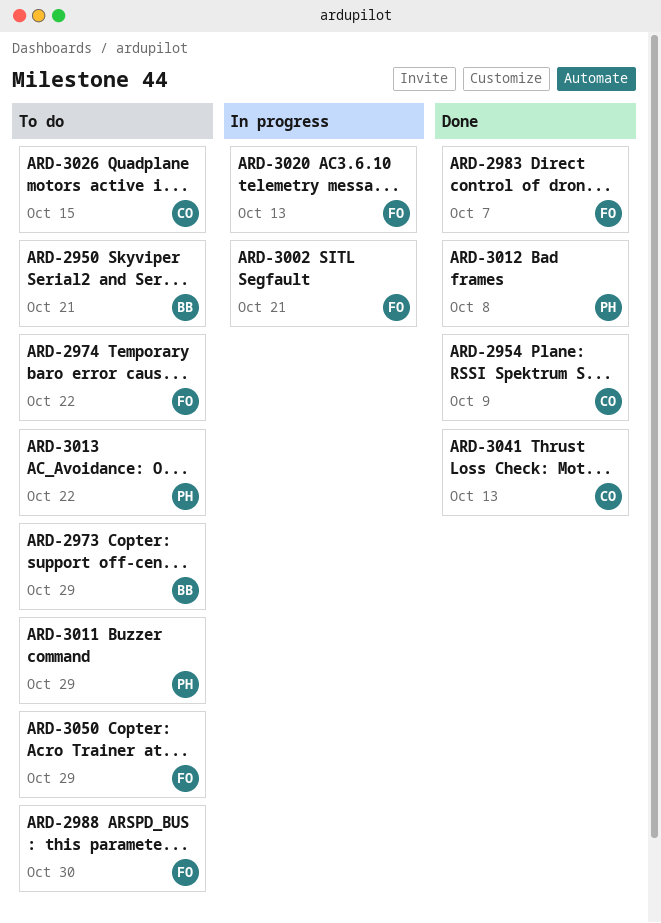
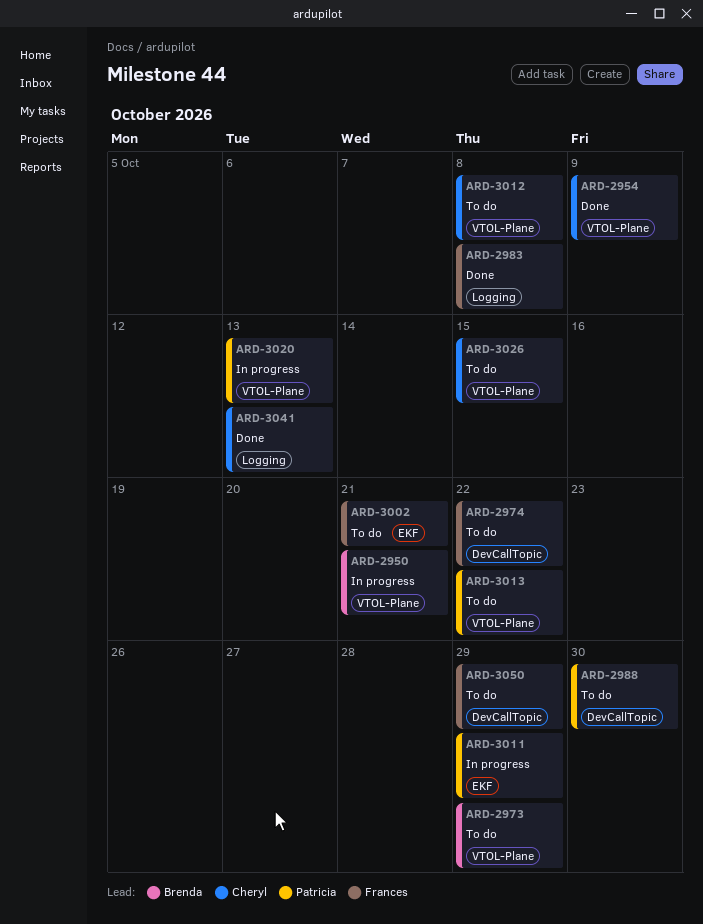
ARD-2950, status: To do -> In progress
ARD-2983, due: Oct 7 -> Oct 8
ARD-2988, owner: Frances -> Patricia
ARD-3002, status: In progress -> To do
ARD-3011, status: To do -> In progress
ARD-3012, status: Done -> To do
ARD-3012, owner: Patricia -> Cheryl
ARD-3020, owner: Frances -> Patricia

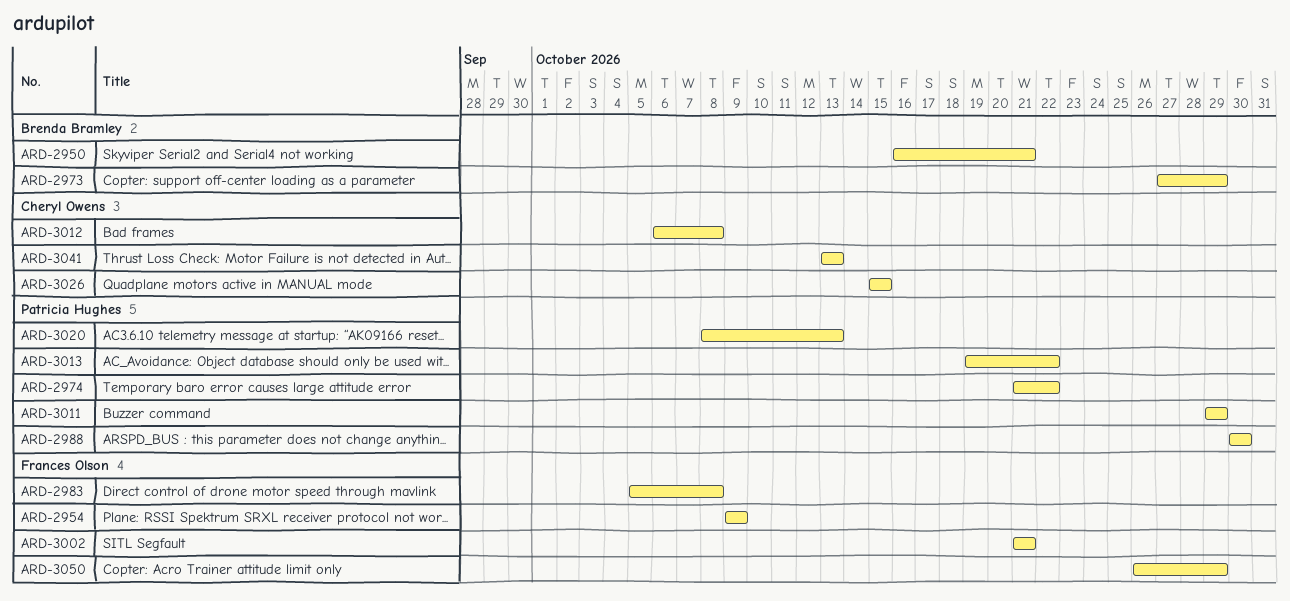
ARD-2954, owner: Cheryl Owens -> Frances Olson
ARD-2974, owner: Frances Olson -> Patricia Hughes

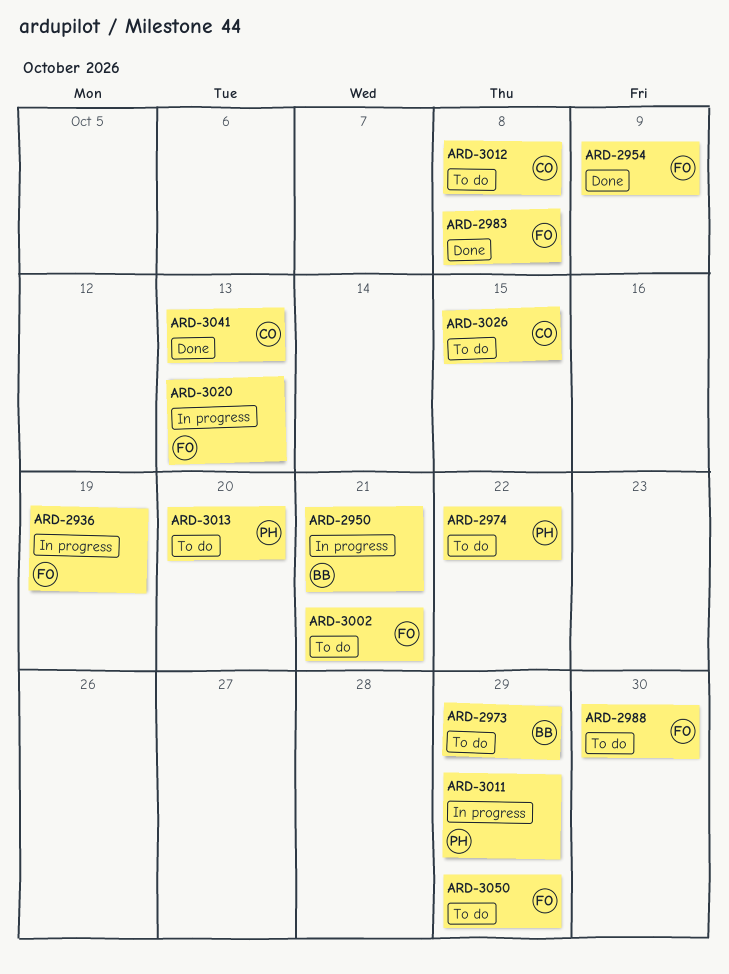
ARD-2936: none -> present
ARD-2988, owner: Patricia Hughes -> Frances Olson
ARD-3013, due: Oct 22 -> Oct 20
ARD-3020, owner: Patricia Hughes -> Frances Olson

